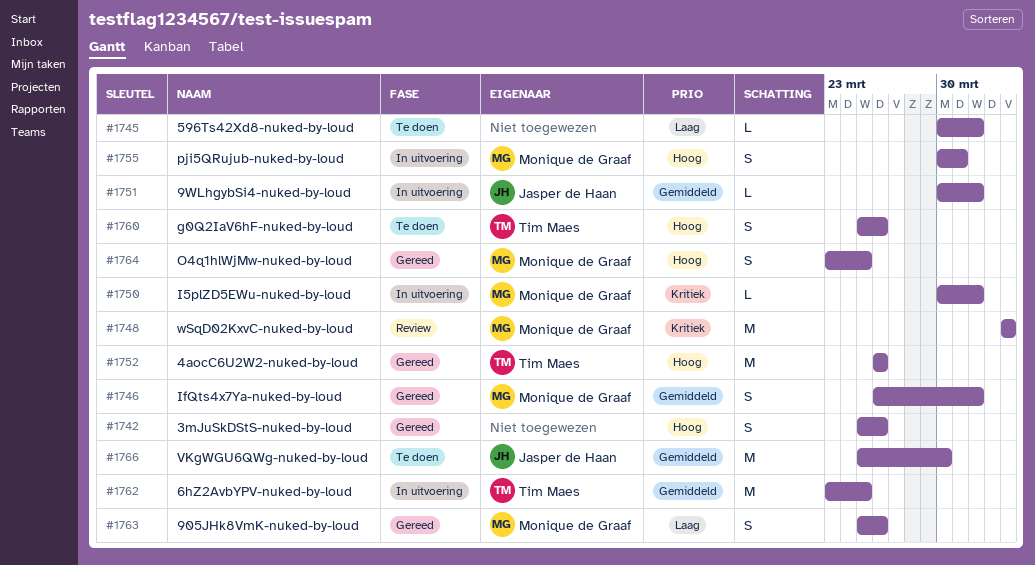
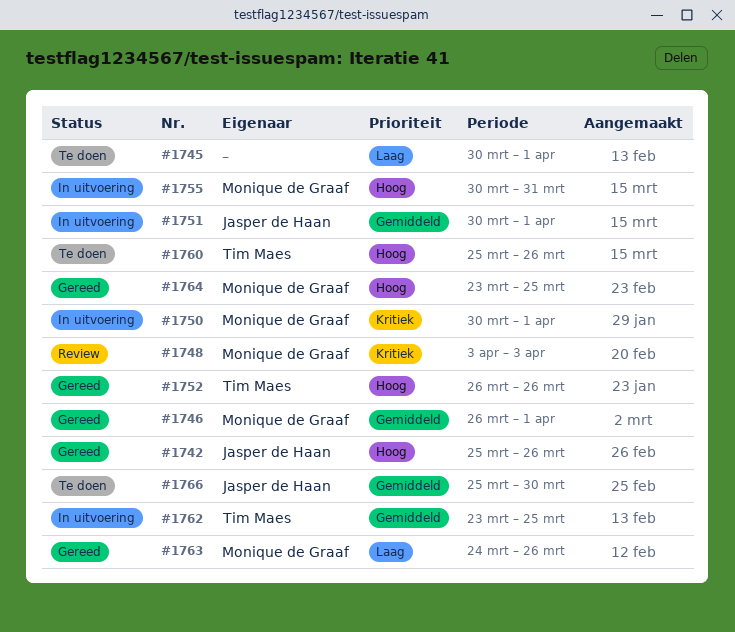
#1742, owner: none -> Jasper de Haan
#1763, start: Mar 25 -> Mar 24

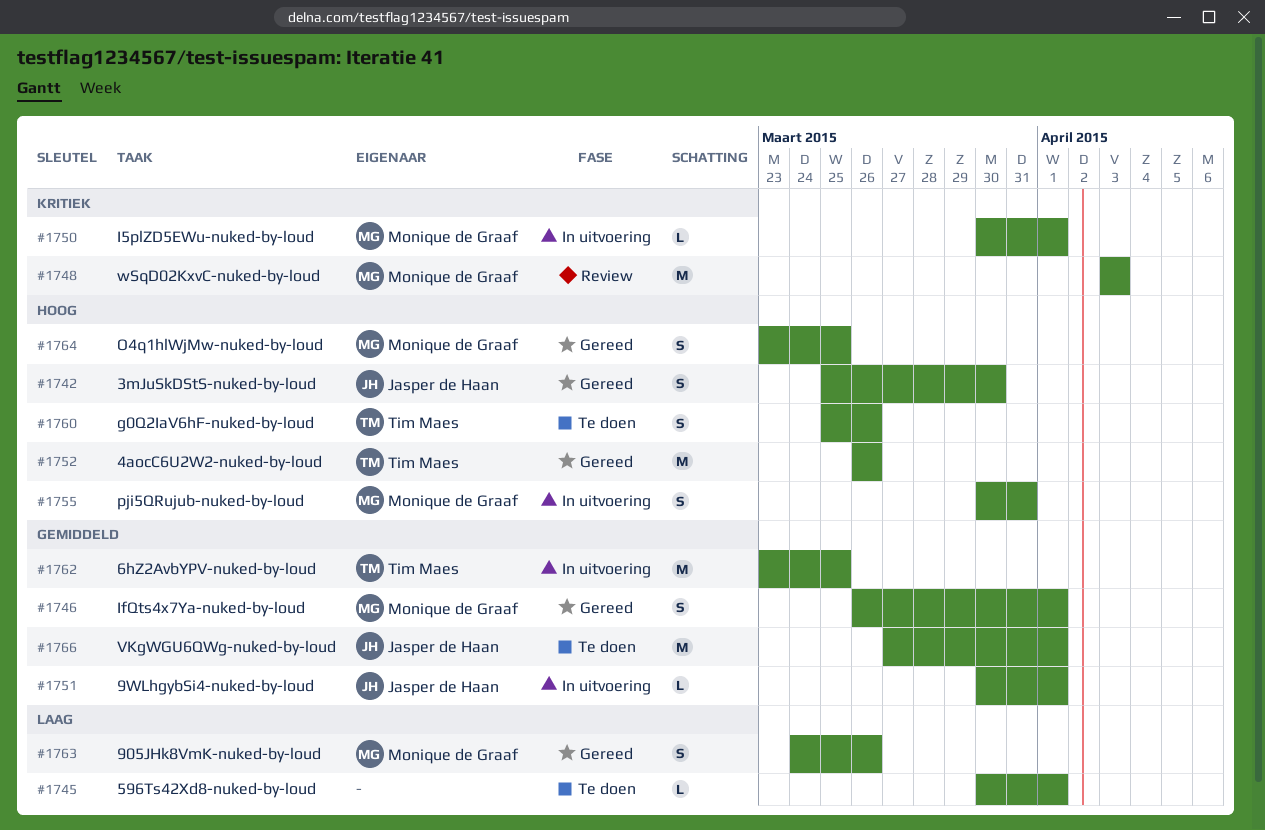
#1742, due: Mar 26 -> Mar 30
#1766, start: Mar 25 -> Mar 27
#1766, due: Mar 30 -> Apr 1

